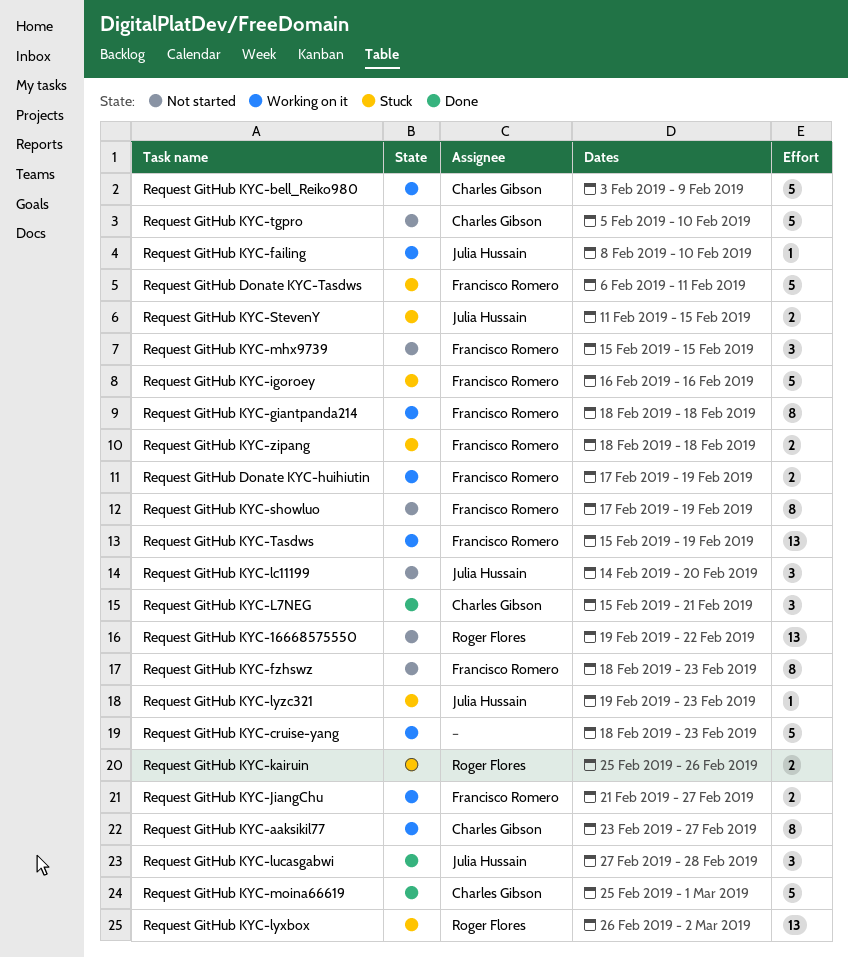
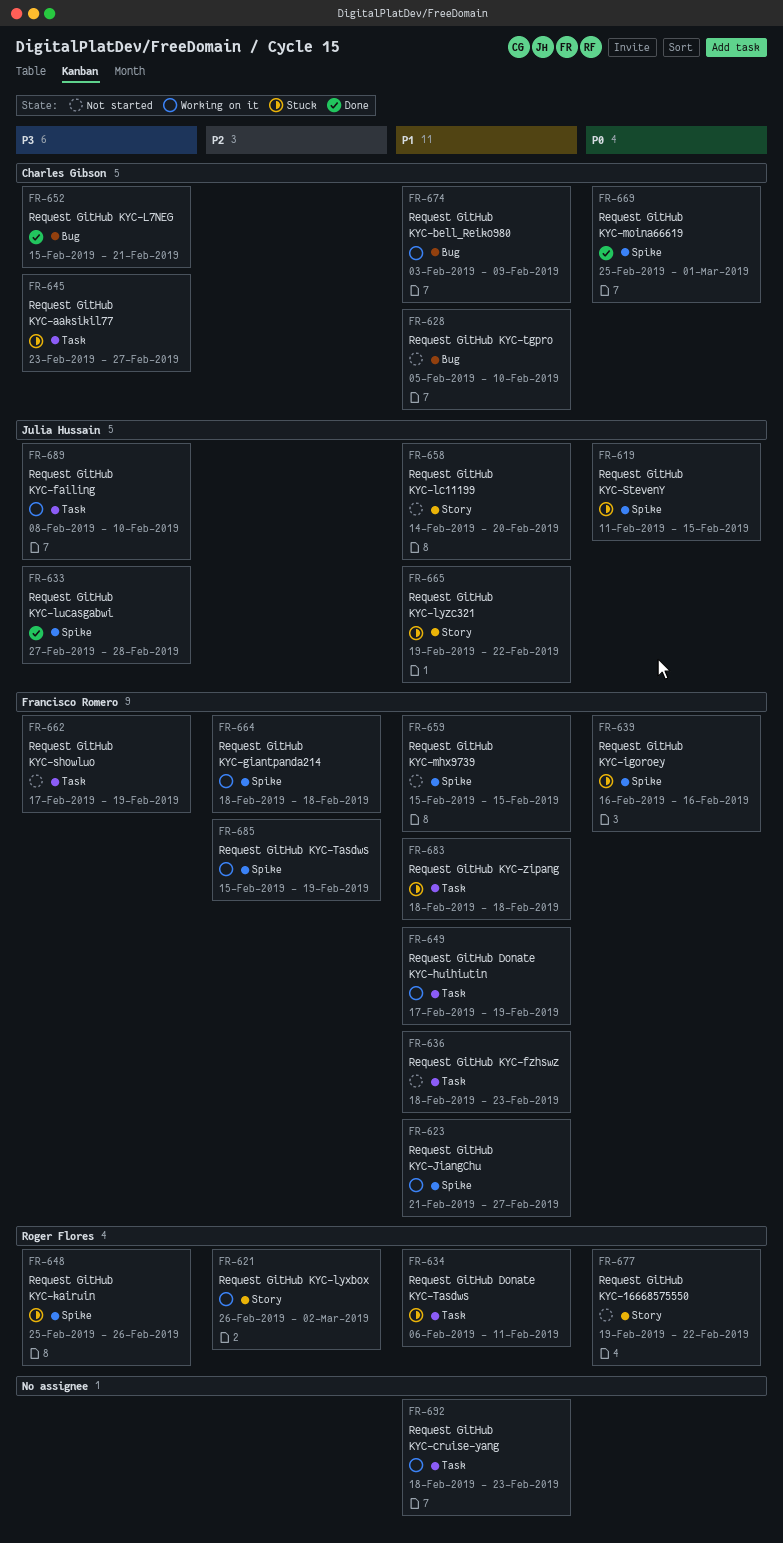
Request GitHub Donate KYC-Tasdws, owner: Francisco Romero -> Roger Flores
Request GitHub KYC-aaksikil77, status: Working on it -> Stuck
Request GitHub KYC-lyxbox, status: Stuck -> Working on it
Request GitHub KYC-lyzc321, due: Feb 23 -> Feb 22

